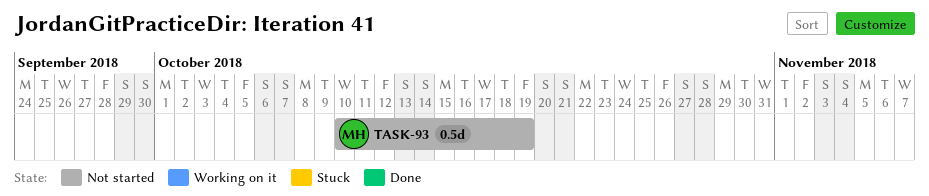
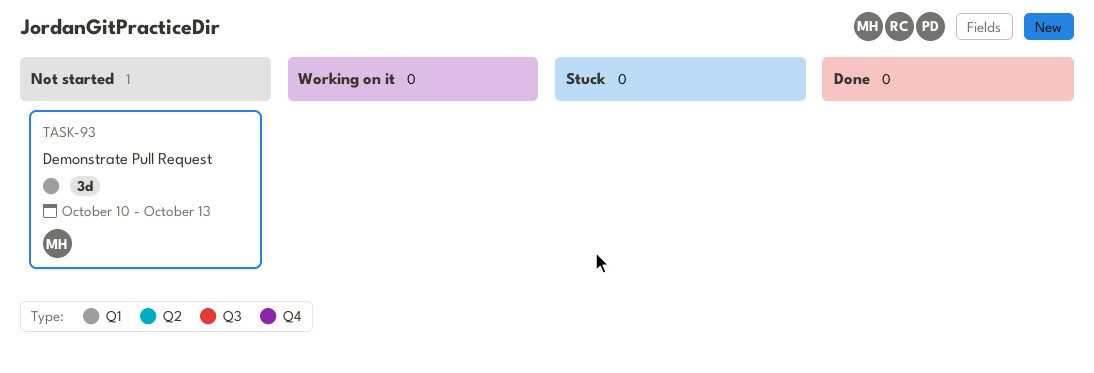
TASK-93, estimate: 0.5d -> 3d
TASK-93, due: Oct 19 -> Oct 13

